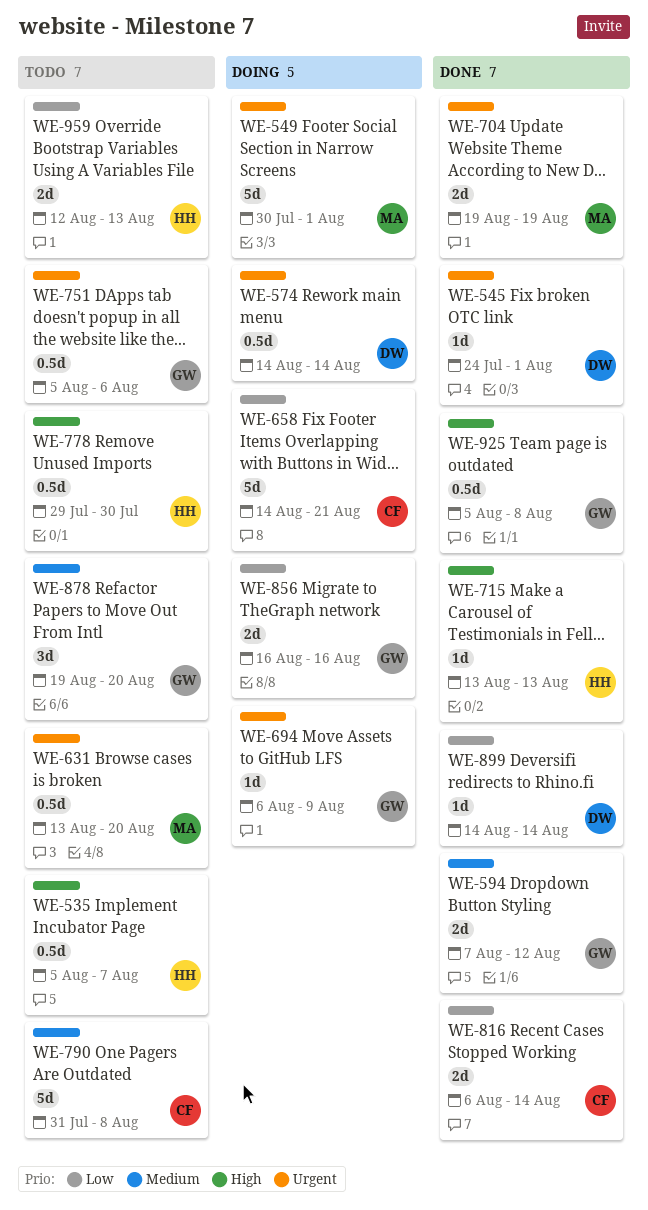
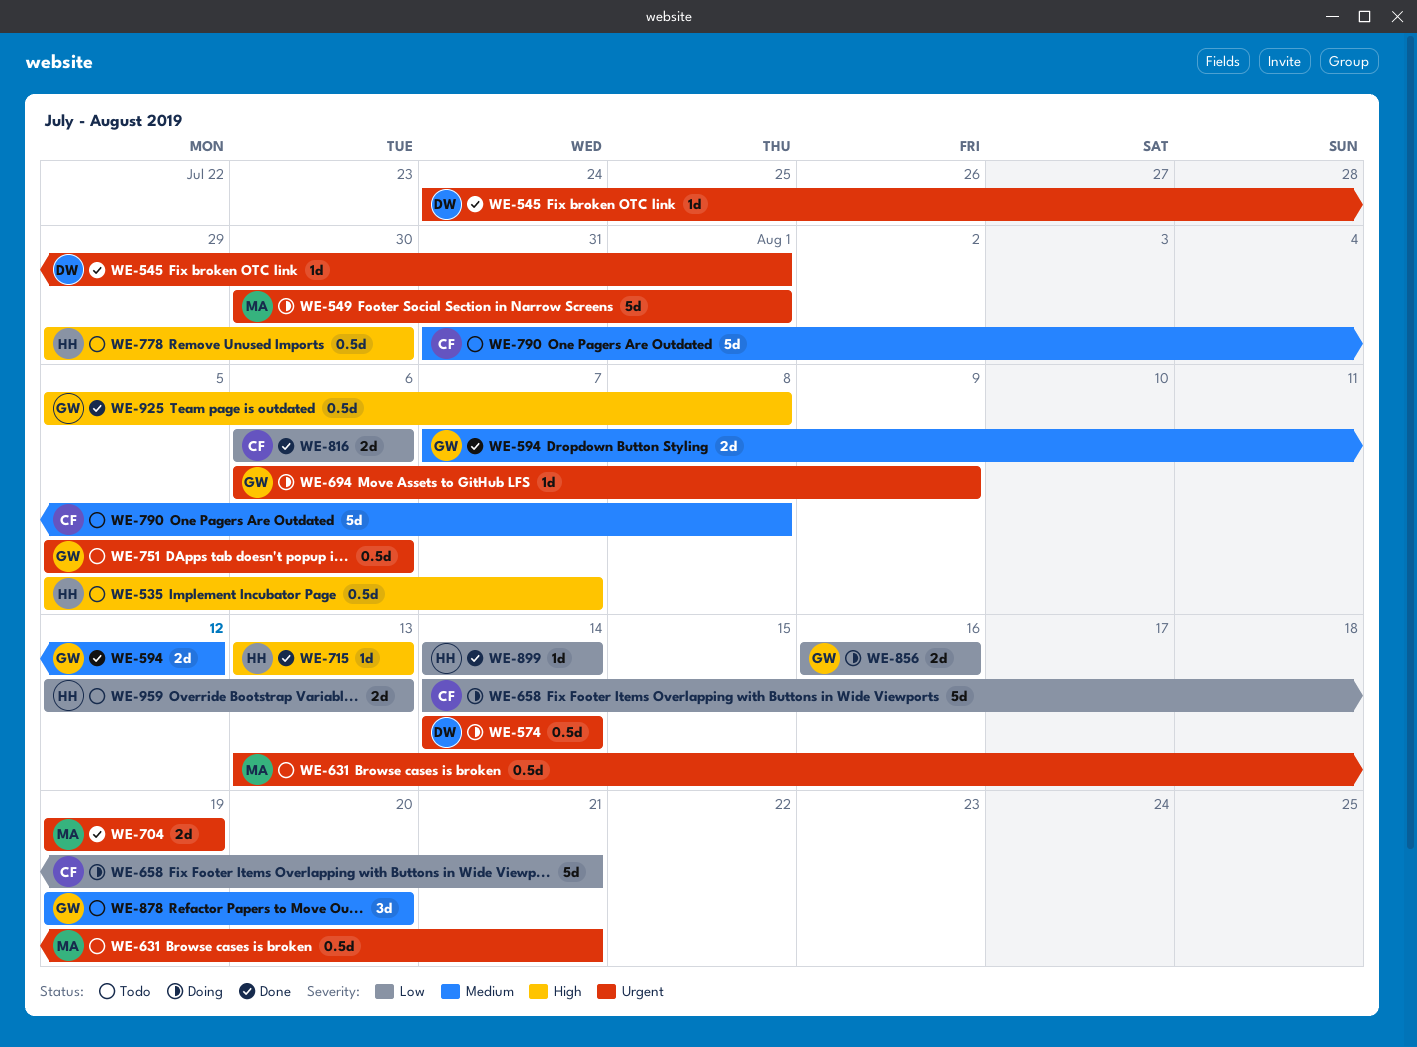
WE-631, due: Aug 20 -> Aug 21
WE-816, due: Aug 14 -> Aug 6
WE-899, owner: DW -> HH

